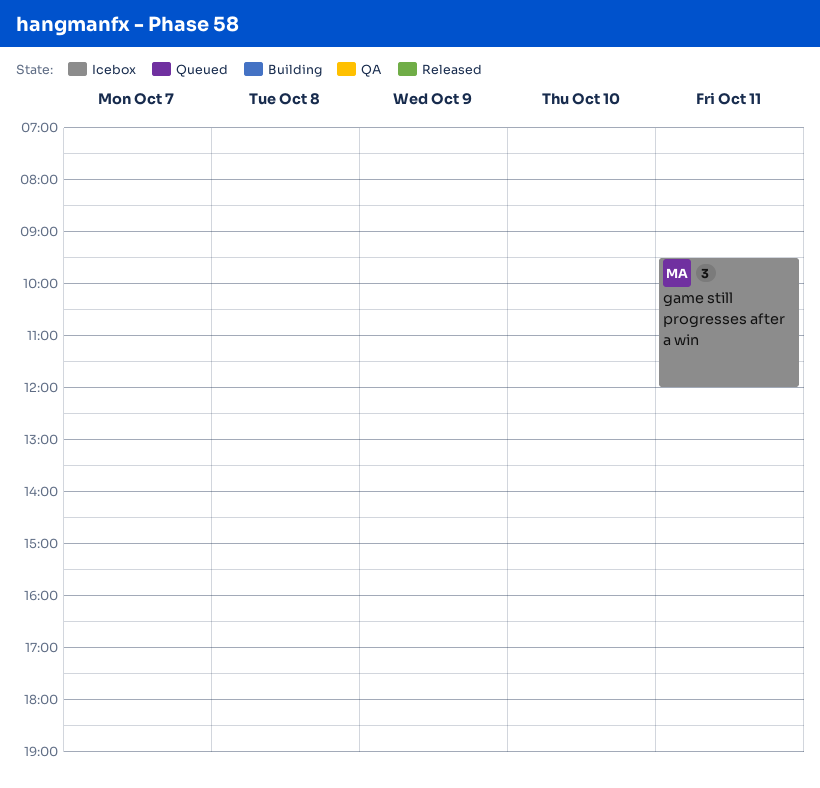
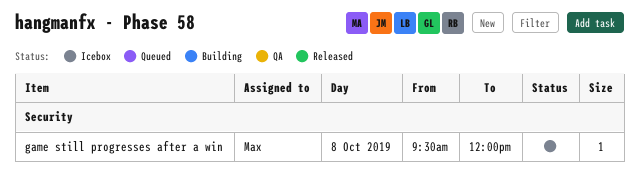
game still progresses after a win, estimate: 3 -> 1
game still progresses after a win, day: Oct 11 -> Oct 8

